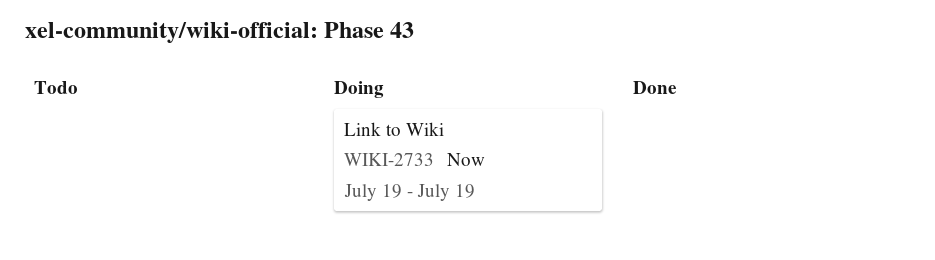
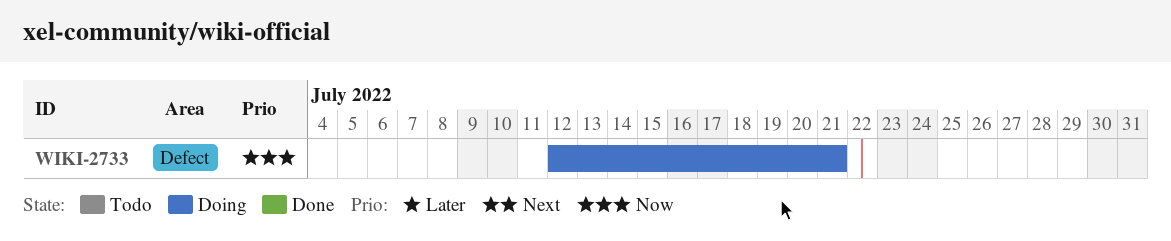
WIKI-2733, start: Jul 19 -> Jul 12
WIKI-2733, due: Jul 19 -> Jul 21

